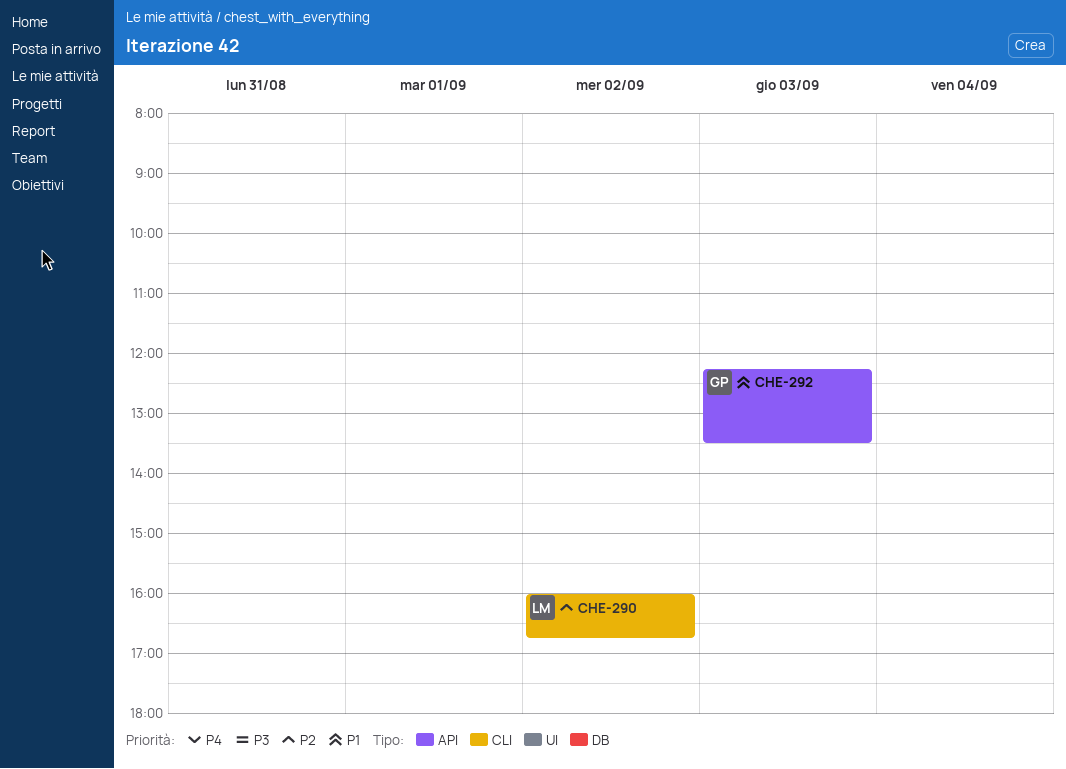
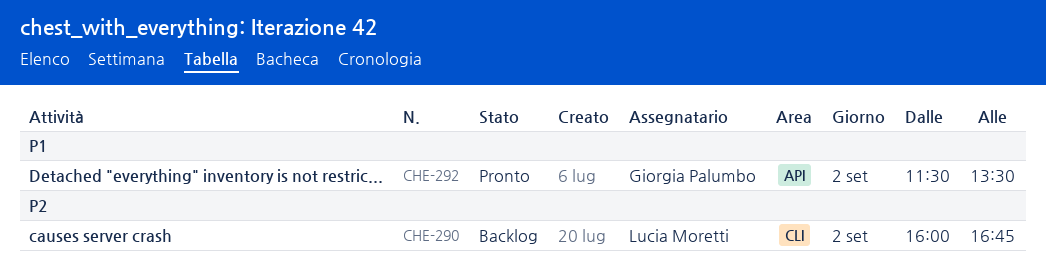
CHE-292, day: Sep 3 -> Sep 2
CHE-292, begins: 12:15 -> 11:30

